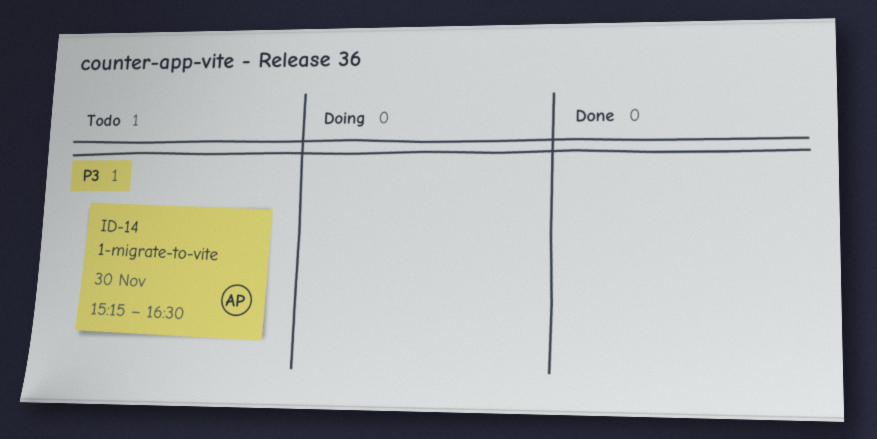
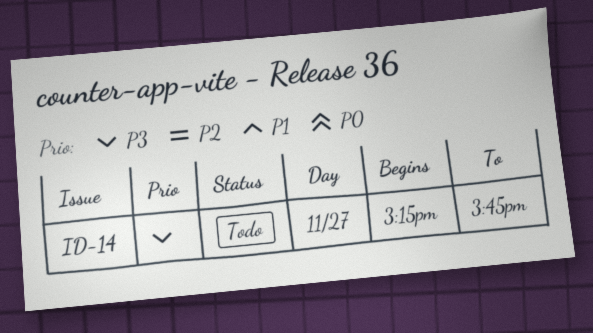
ID-14, day: Nov 30 -> Nov 27
ID-14, ends: 16:30 -> 15:45

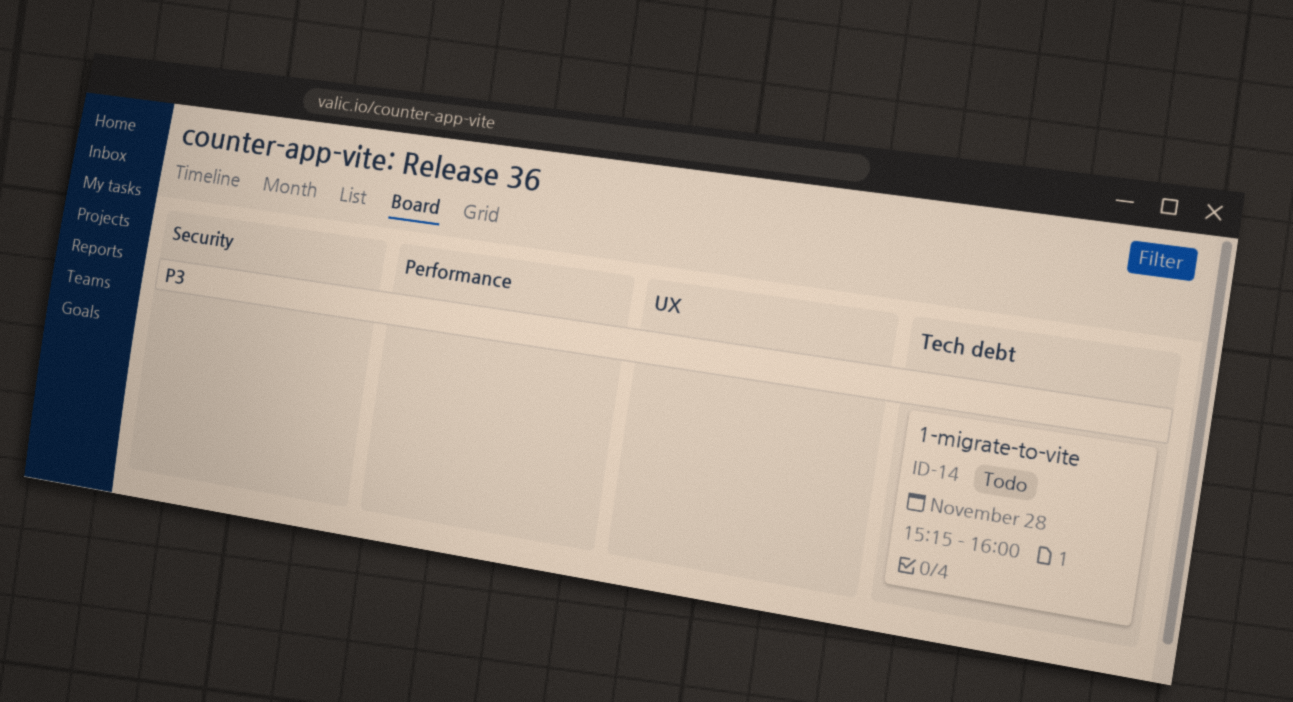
ID-14, day: Nov 27 -> Nov 28
ID-14, ends: 15:45 -> 16:00

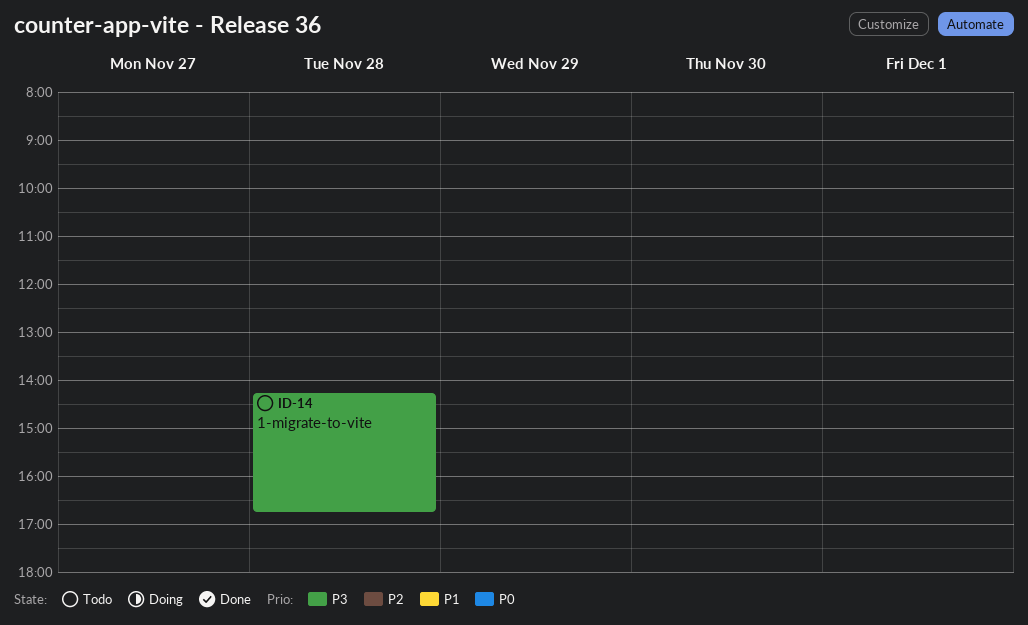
ID-14, begins: 15:15 -> 14:15
ID-14, ends: 16:00 -> 16:45

